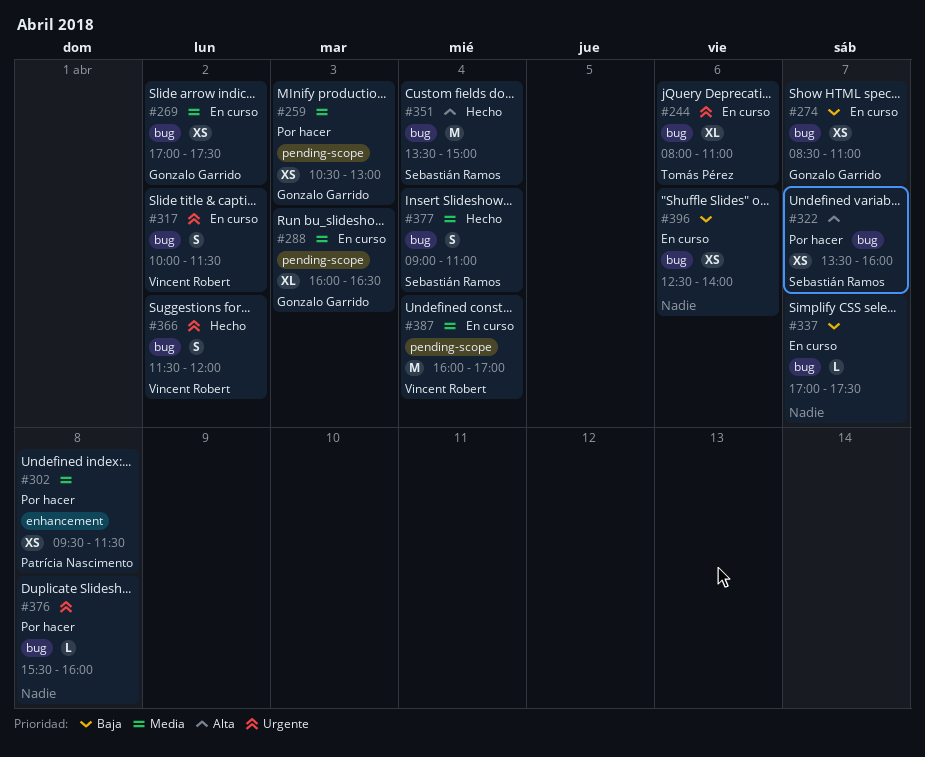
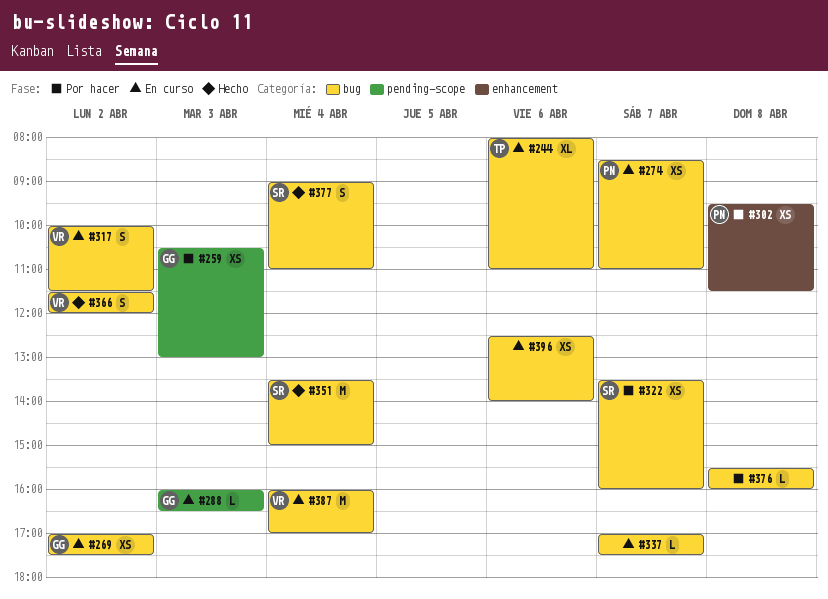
#274, owner: Gonzalo Garrido -> Patrícia Nascimento
#288, estimate: XL -> L
#387, label: pending-scope -> bug

